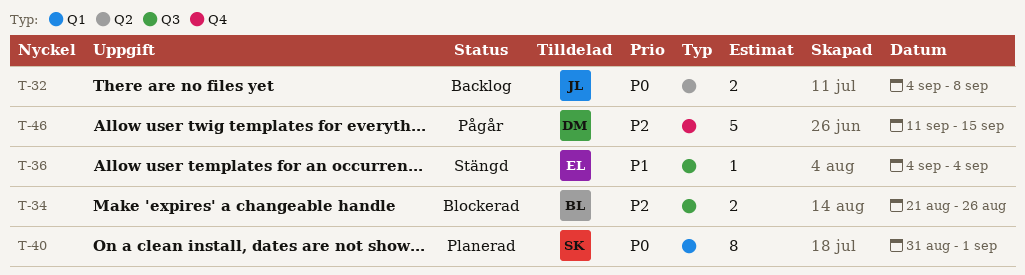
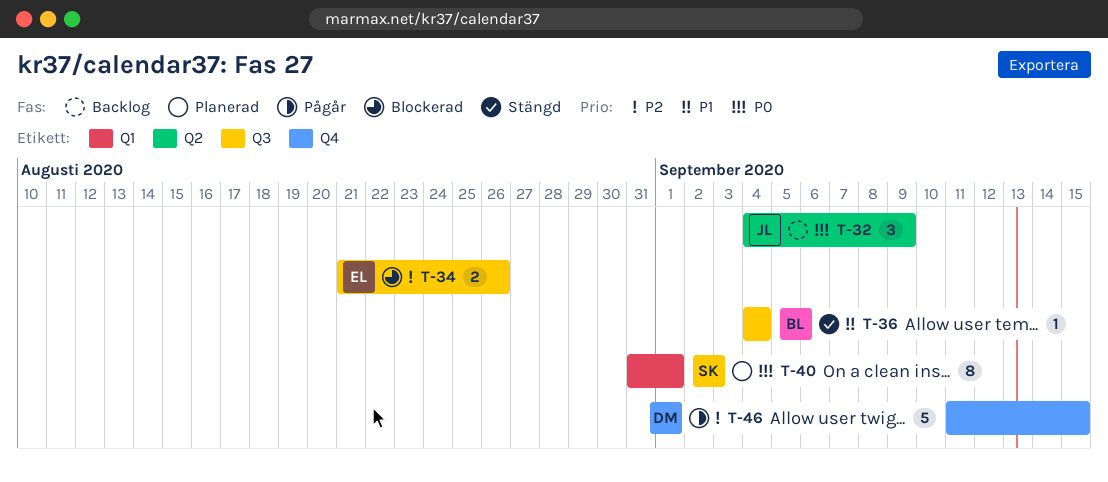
T-32, estimate: 2 -> 3
T-32, due: Sep 8 -> Sep 9
T-34, owner: BL -> EL
T-36, owner: EL -> BL

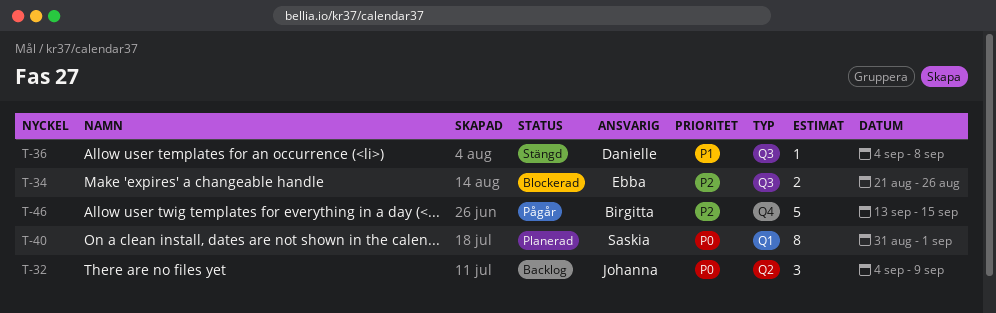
T-36, owner: Birgitta -> Danielle
T-36, due: Sep 4 -> Sep 8
T-46, owner: Danielle -> Birgitta
T-46, start: Sep 11 -> Sep 13

